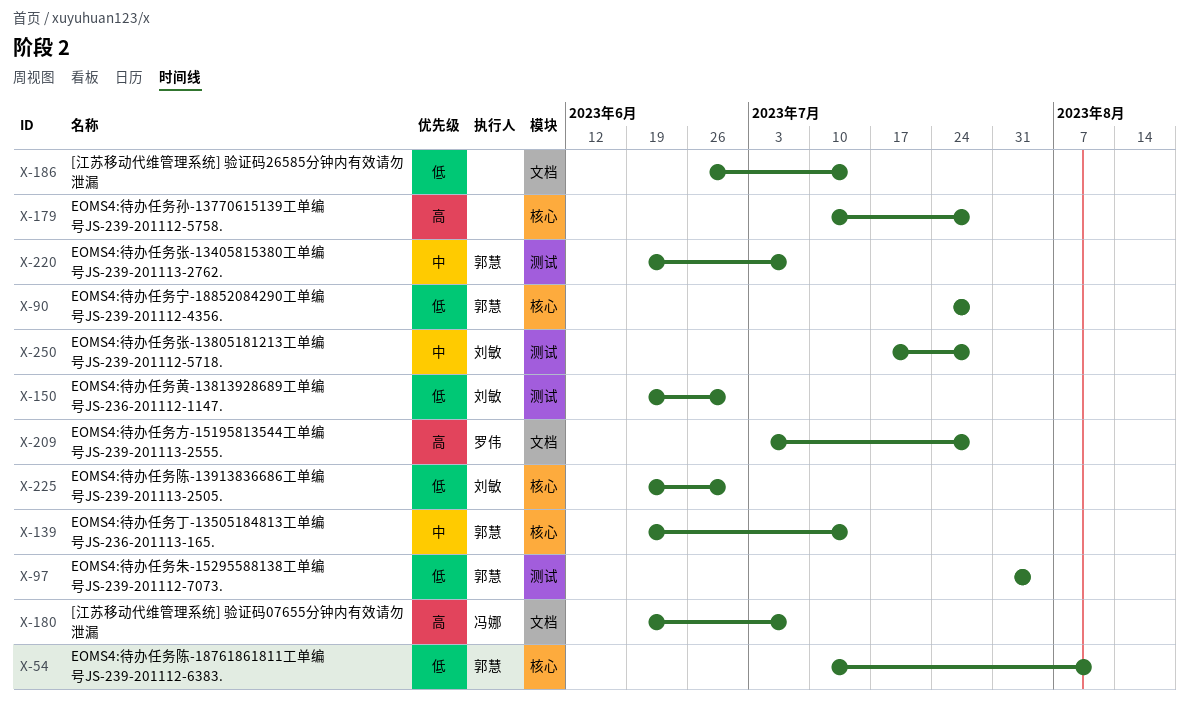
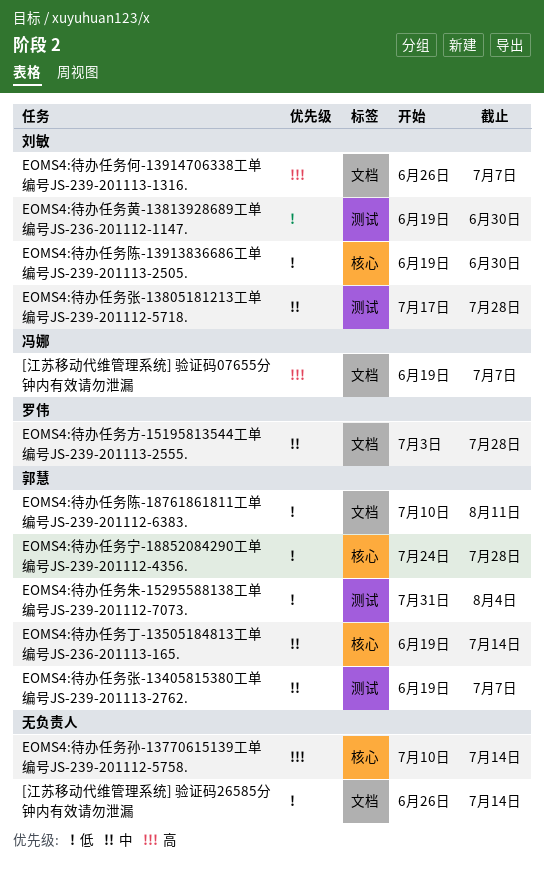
EOMS4:待办任务何-13914706338工单编号JS-239-201113-1316.: none -> present
EOMS4:待办任务孙-13770615139工单编号JS-239-201112-5758., due: Jul 28 -> Jul 14
EOMS4:待办任务方-15195813544工单编号JS-239-201113-2555., priority: 高 -> 中
EOMS4:待办任务陈-18761861811工单编号JS-239-201112-6383., label: 核心 -> 文档

